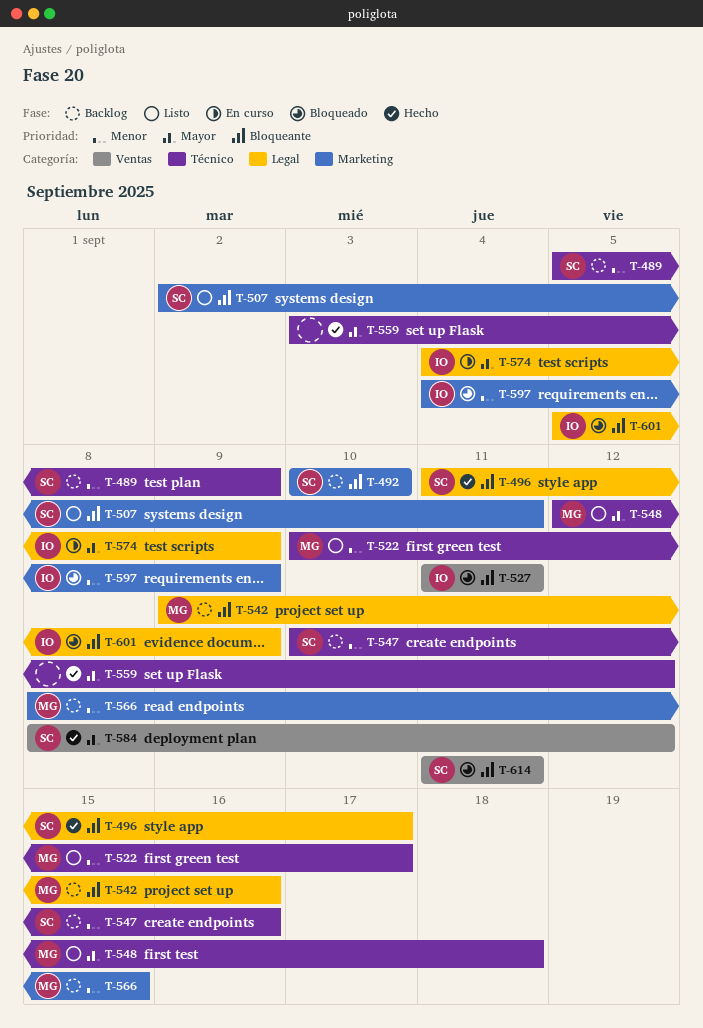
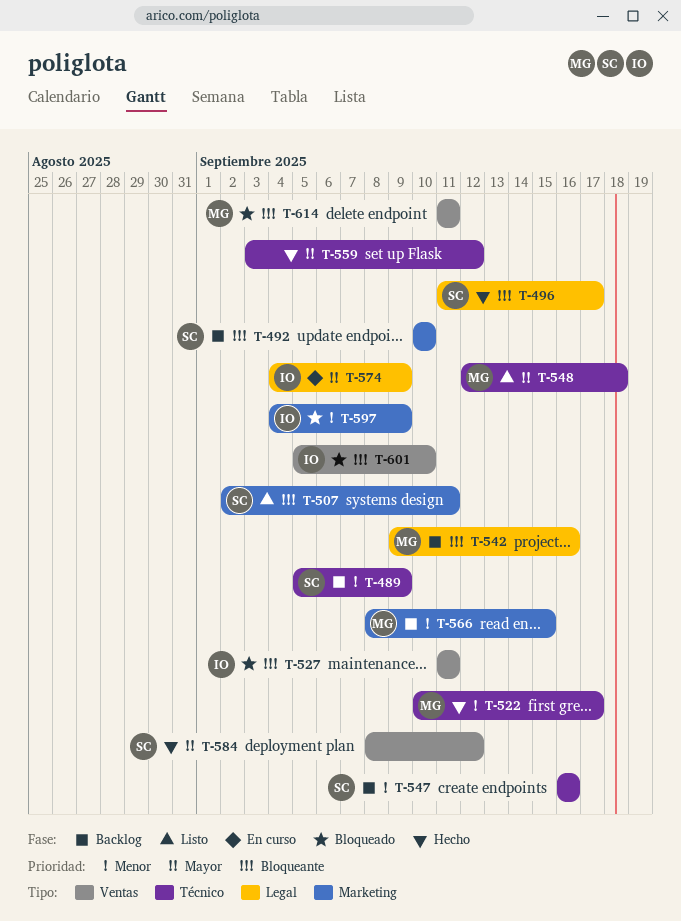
T-522, status: Listo -> Hecho
T-547, start: Sep 10 -> Sep 16
T-601, label: Legal -> Ventas
T-601, due: Sep 9 -> Sep 10
T-614, owner: SC -> MG

